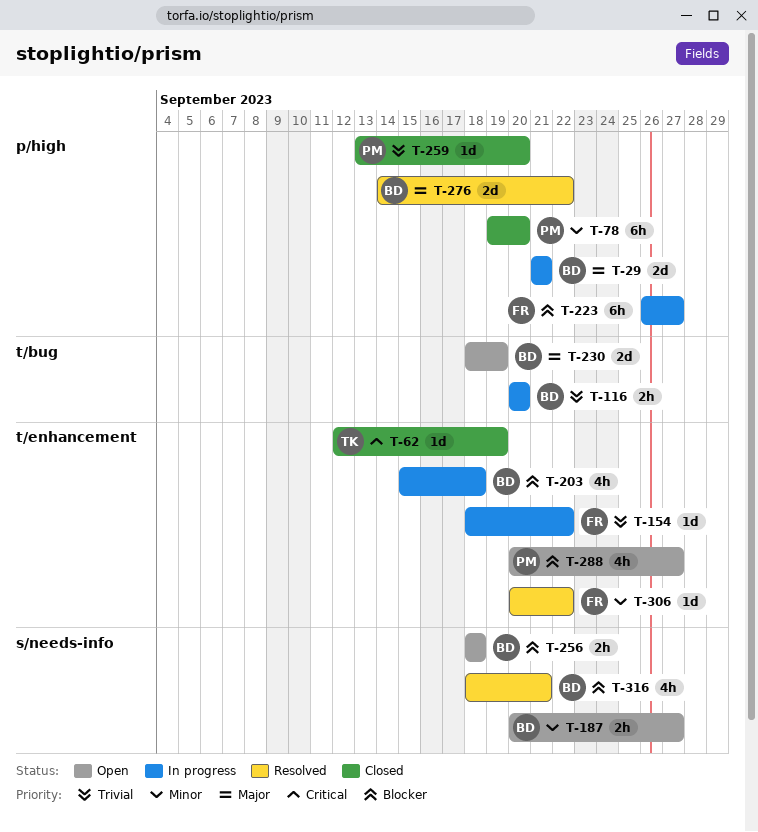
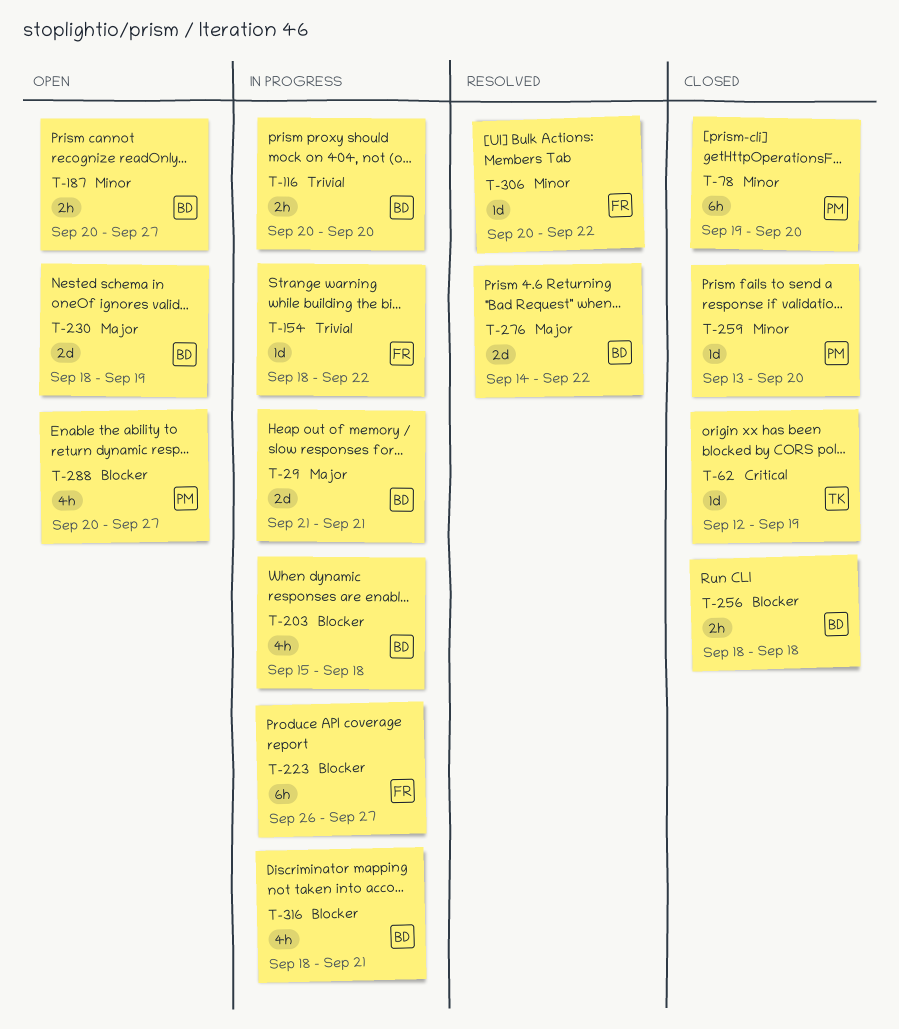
T-256, status: Open -> Closed
T-259, priority: Trivial -> Minor
T-316, status: Resolved -> In progress

